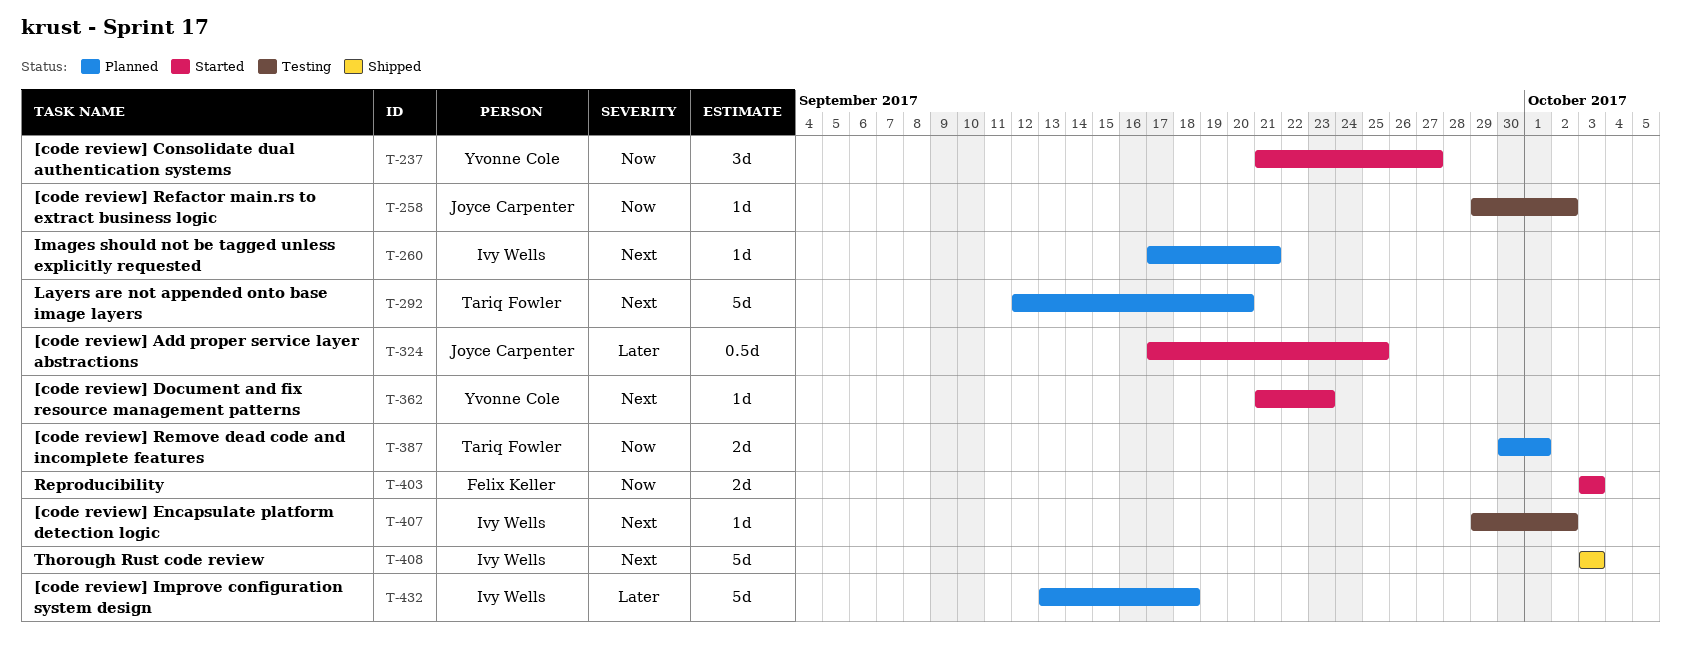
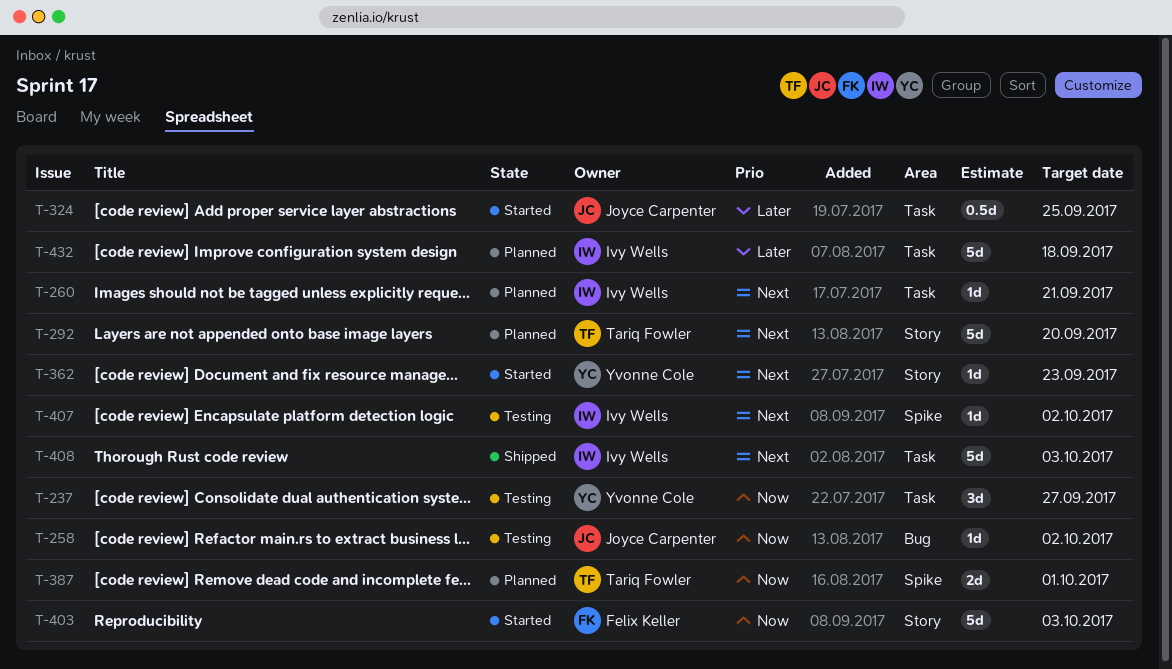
T-237, status: Started -> Testing
T-403, estimate: 2d -> 5d

